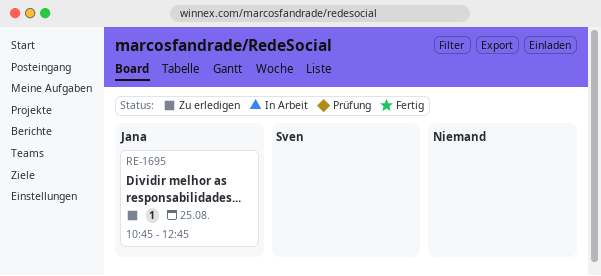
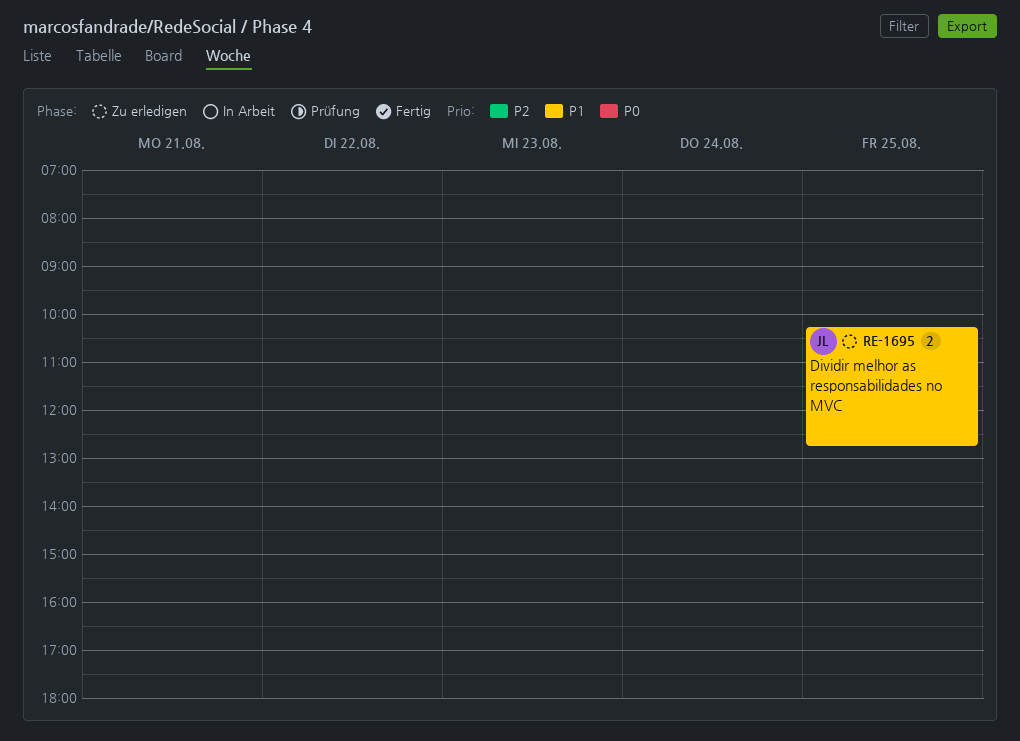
RE-1695, estimate: 1 -> 2
RE-1695, begins: 10:45 -> 10:15

